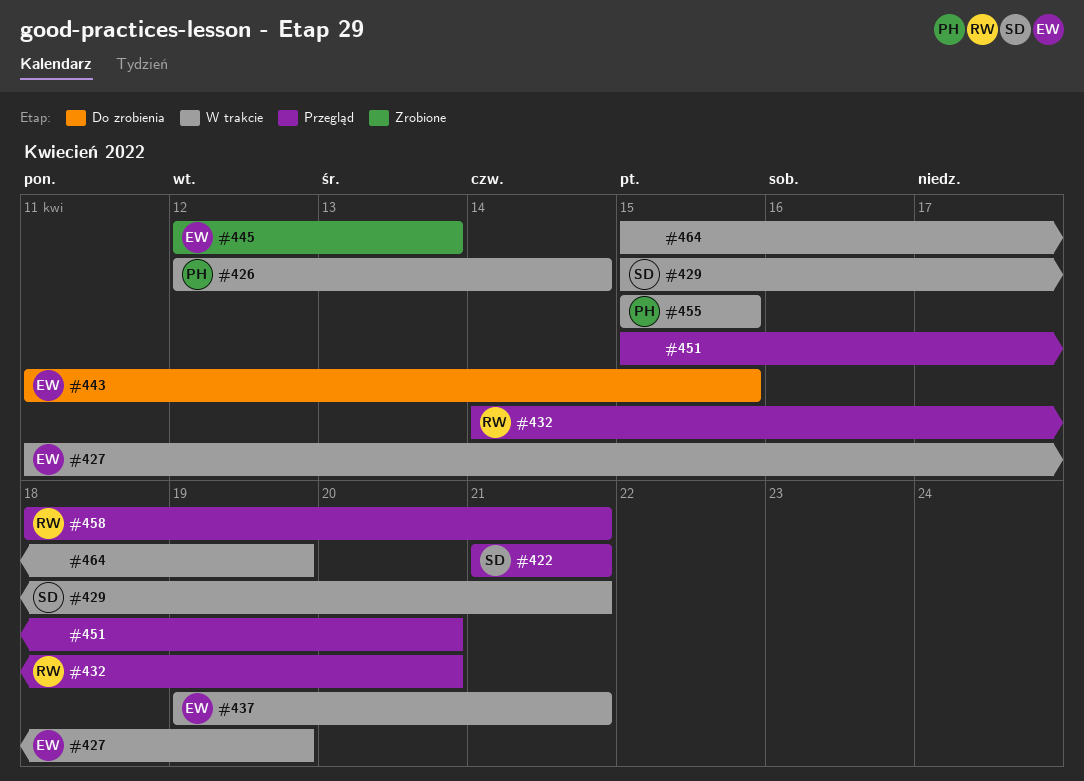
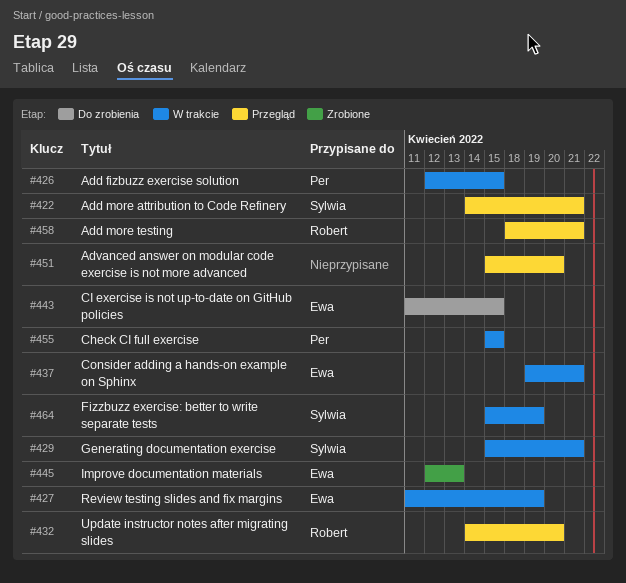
#422, start: Apr 21 -> Apr 14
#426, due: Apr 14 -> Apr 15
#464, owner: none -> Sylwia

